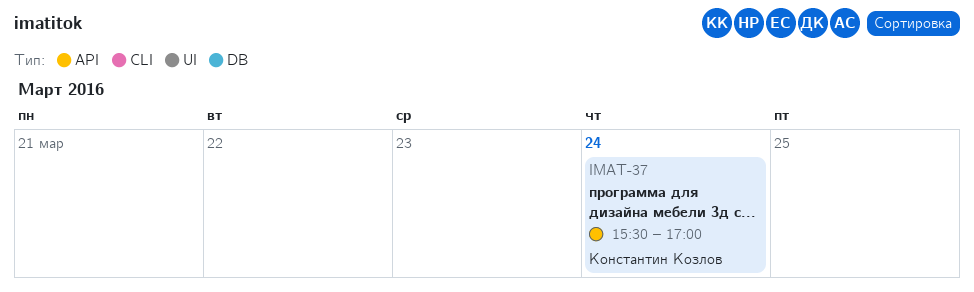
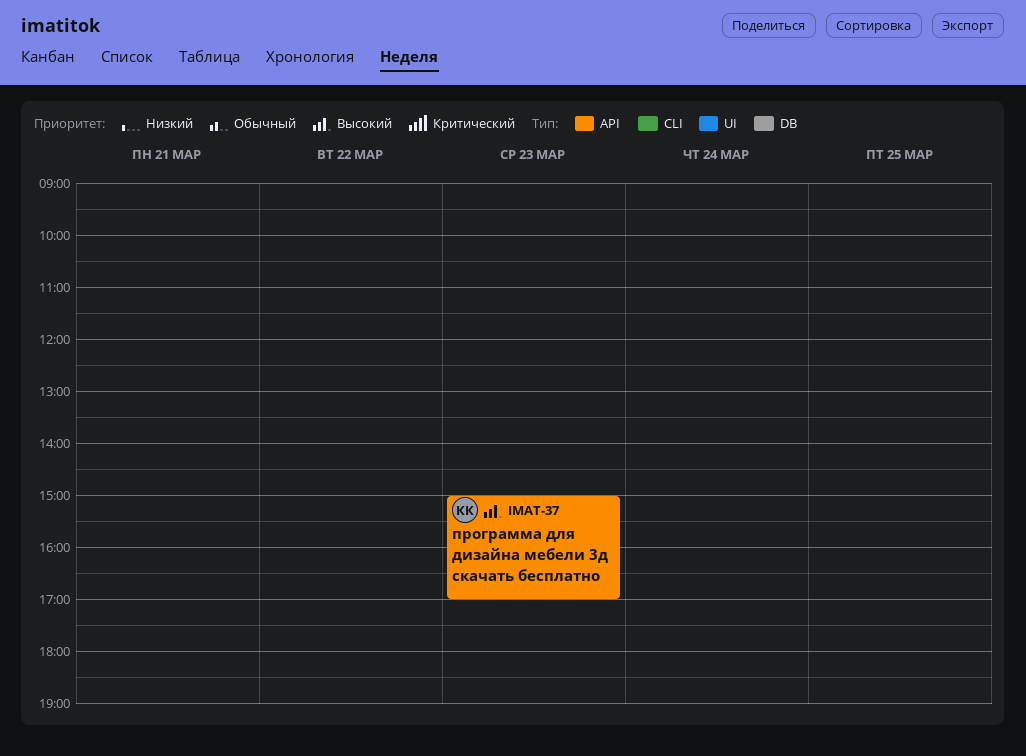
IMAT-37, day: Mar 24 -> Mar 23
IMAT-37, begins: 15:30 -> 15:00

